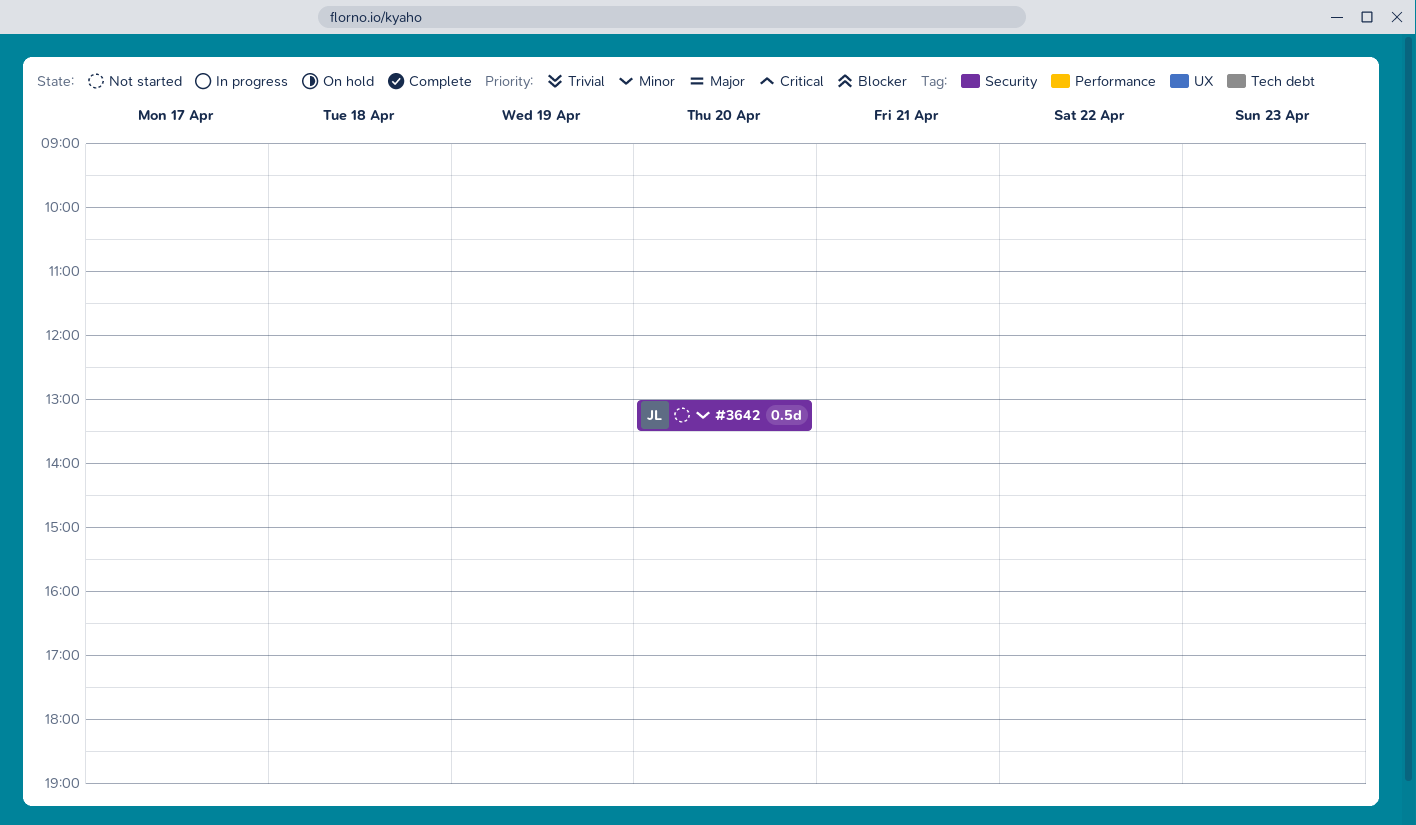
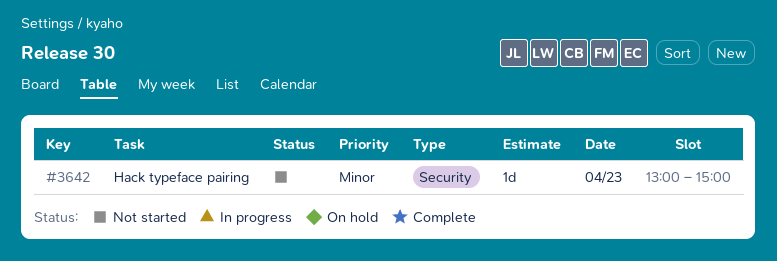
#3642, estimate: 0.5d -> 1d
#3642, day: Apr 20 -> Apr 23
#3642, ends: 13:30 -> 15:00

